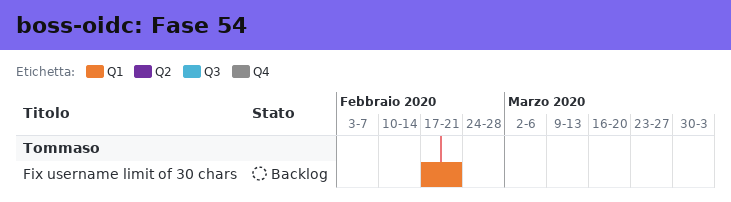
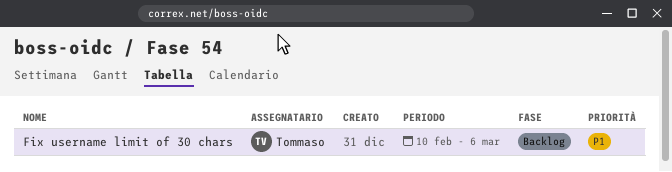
Fix username limit of 30 chars, start: Feb 17 -> Feb 10
Fix username limit of 30 chars, due: Feb 21 -> Mar 6

